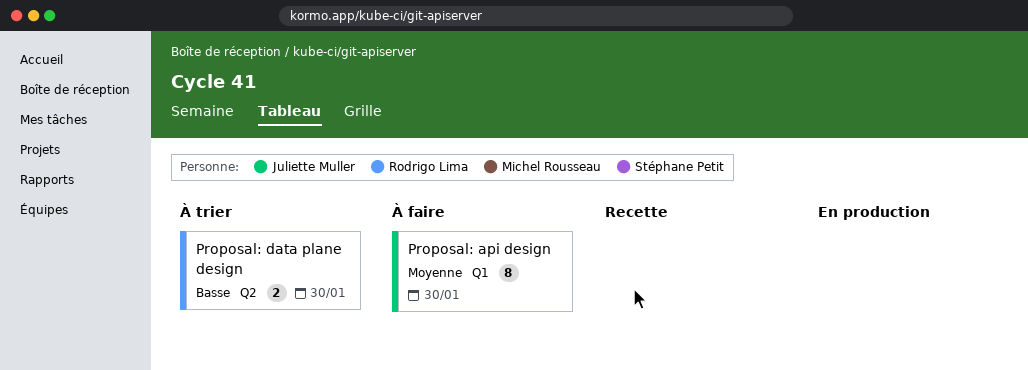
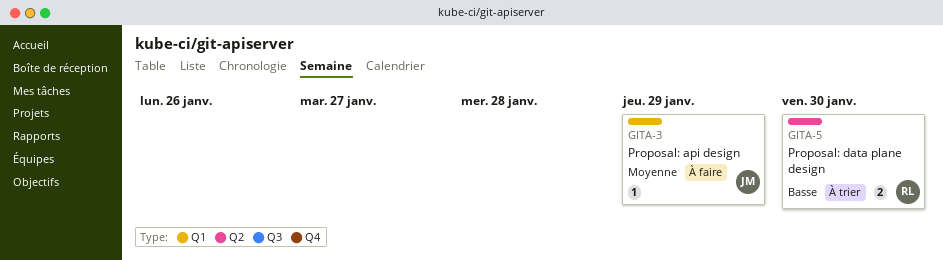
Proposal: api design, estimate: 8 -> 1
Proposal: api design, due: Jan 30 -> Jan 29

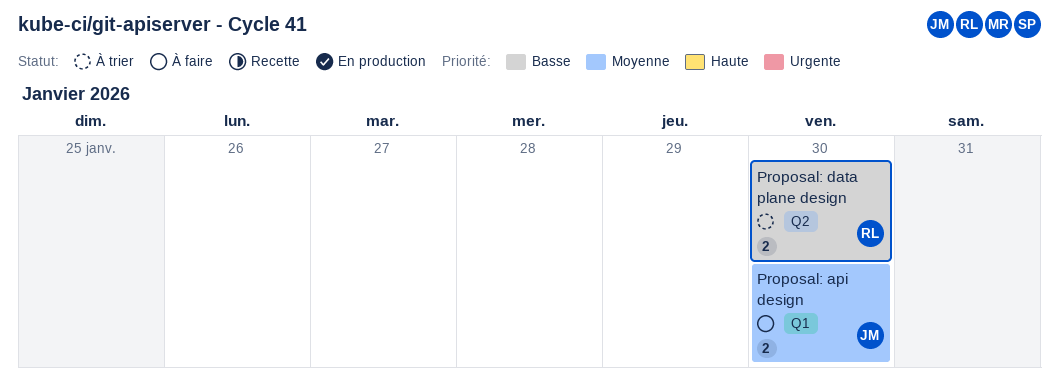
Proposal: api design, estimate: 1 -> 2
Proposal: api design, due: Jan 29 -> Jan 30

